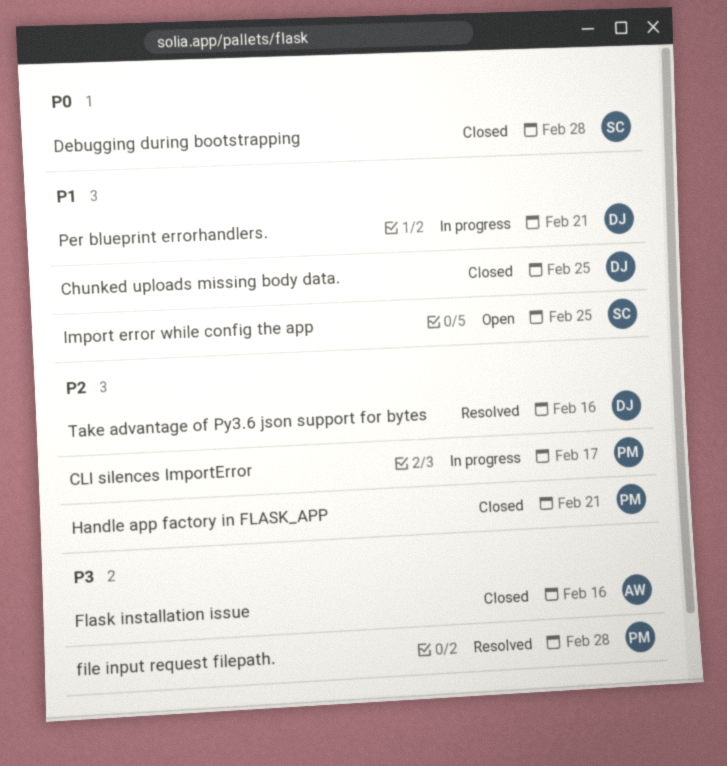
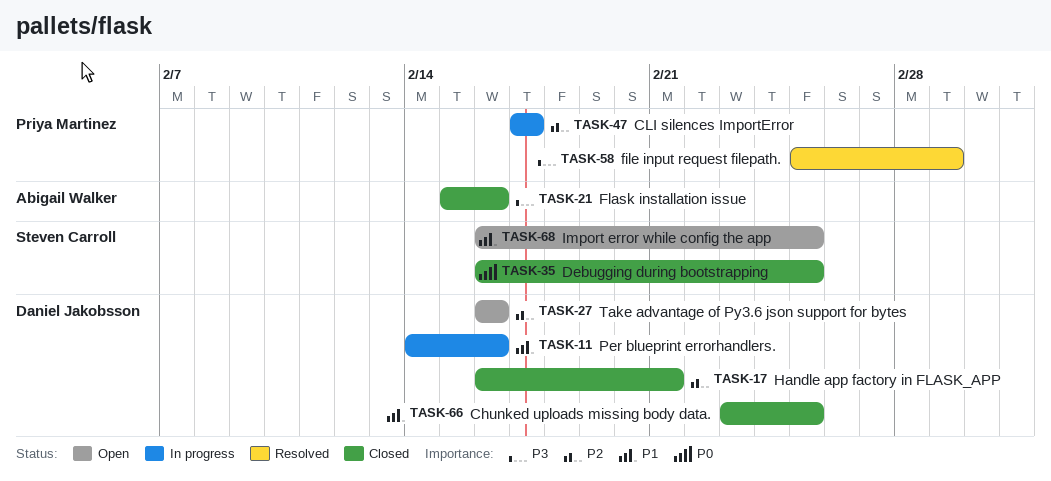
Debugging during bootstrapping, due: Feb 28 -> Feb 25
file input request filepath., due: Feb 28 -> Mar 1
Handle app factory in FLASK_APP, owner: Priya Martinez -> Daniel Jakobsson
Per blueprint errorhandlers., due: Feb 21 -> Feb 16
Take advantage of Py3.6 json support for bytes, status: Resolved -> Open

